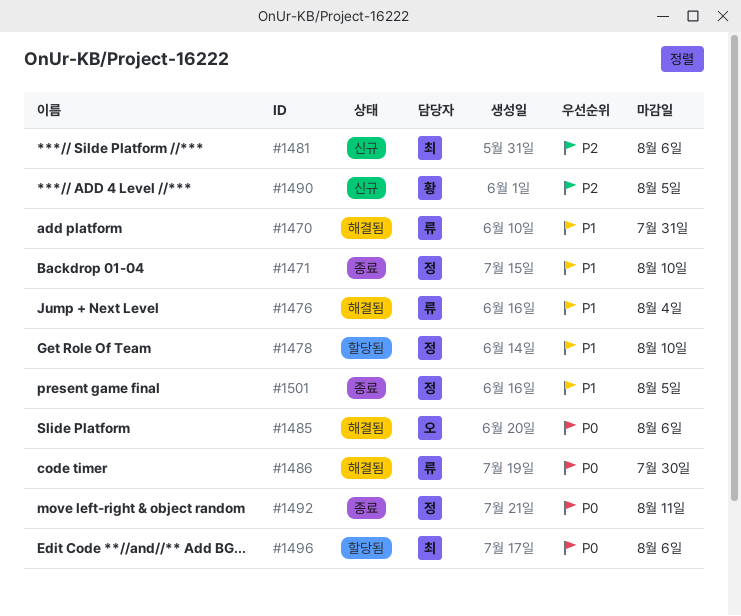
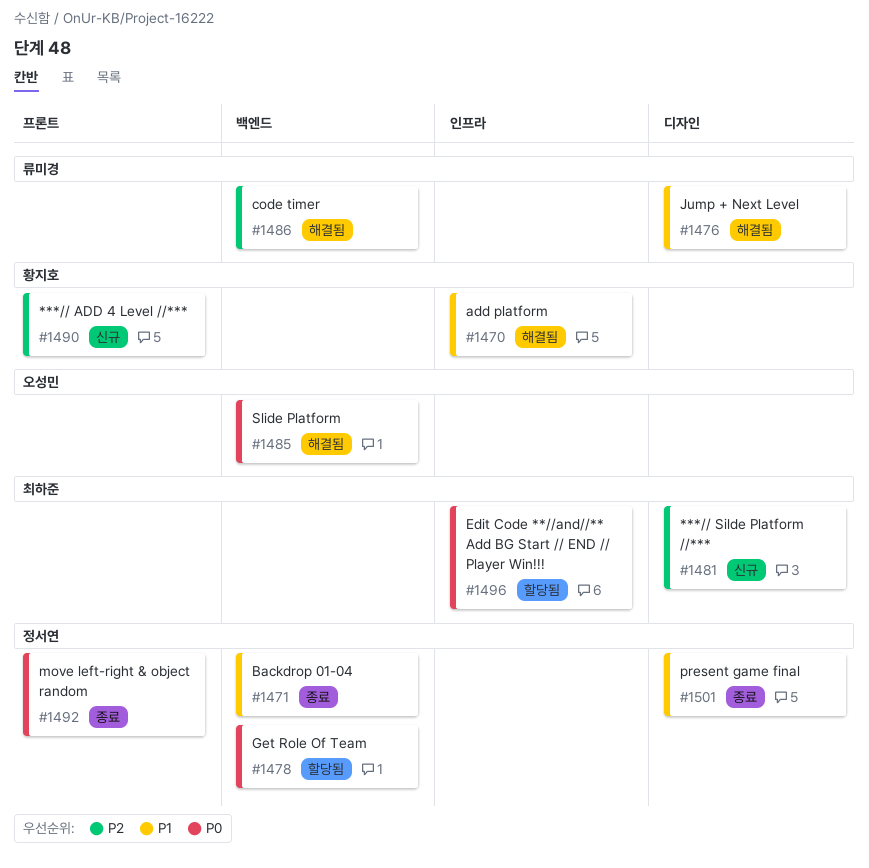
#1470, owner: 류미경 -> 황지호
#1478, priority: P1 -> P0
#1486, priority: P0 -> P2

